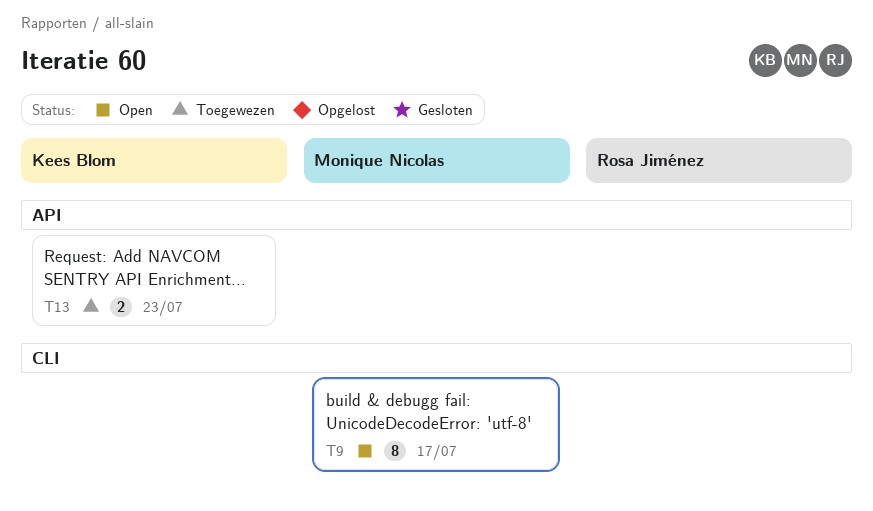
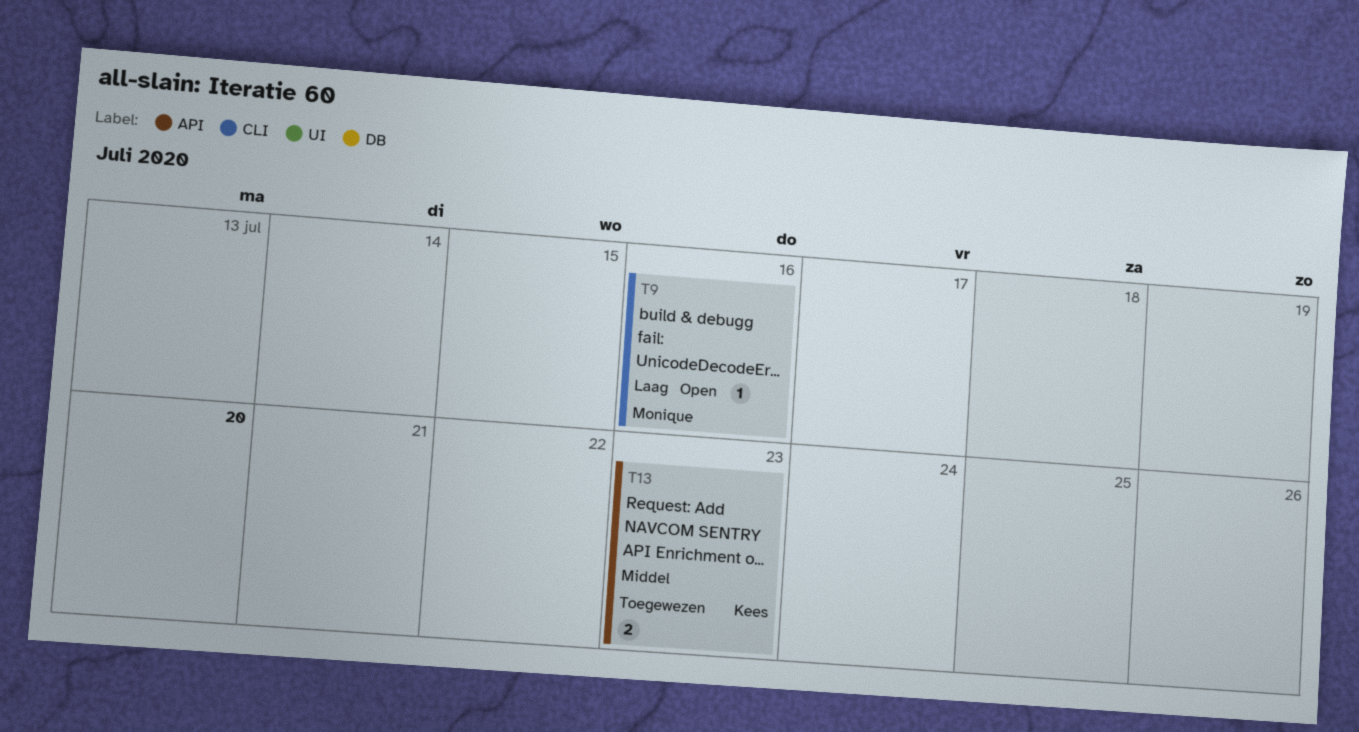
T9, estimate: 8 -> 1
T9, due: Jul 17 -> Jul 16

